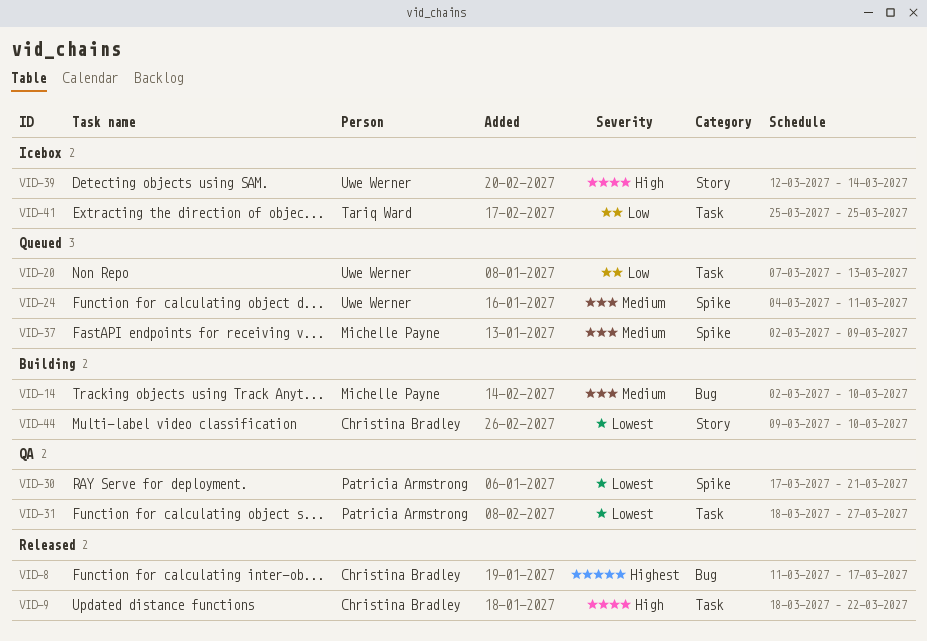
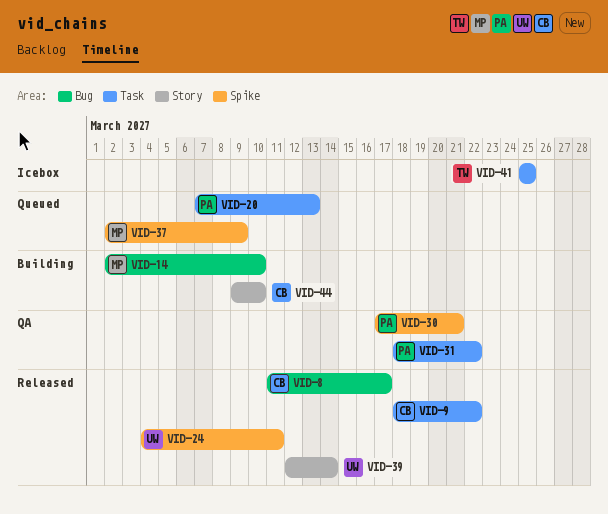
VID-20, owner: Uwe Werner -> Patricia Armstrong
VID-24, status: Queued -> Released
VID-31, due: Mar 27 -> Mar 22
VID-39, status: Icebox -> Released

